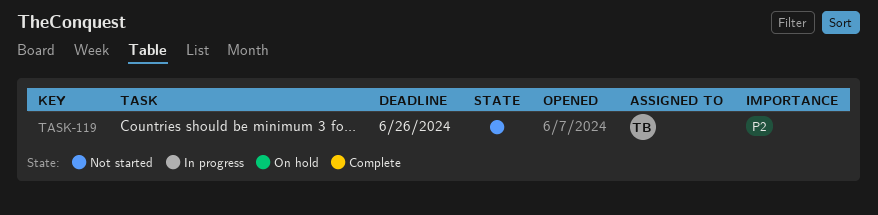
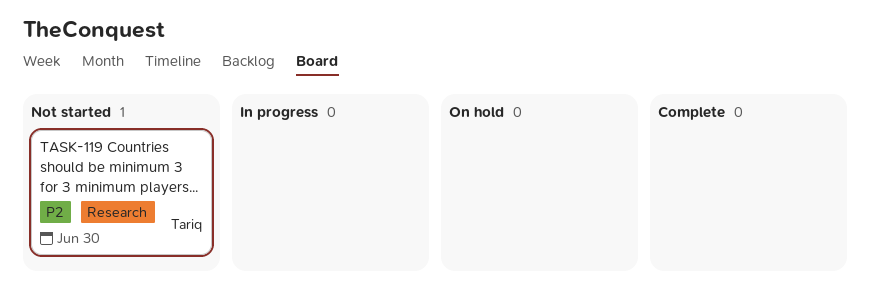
TASK-119, due: Jun 26 -> Jun 30

